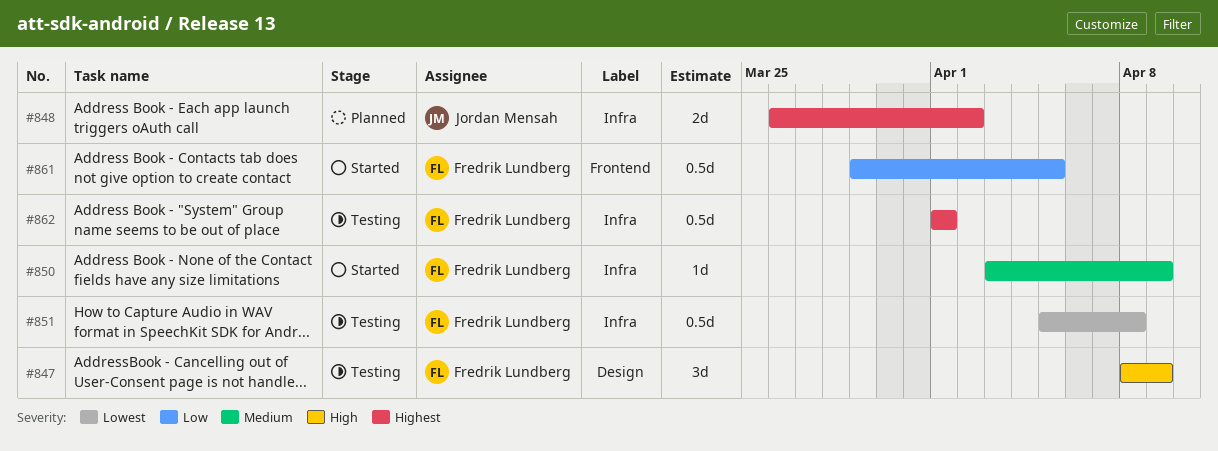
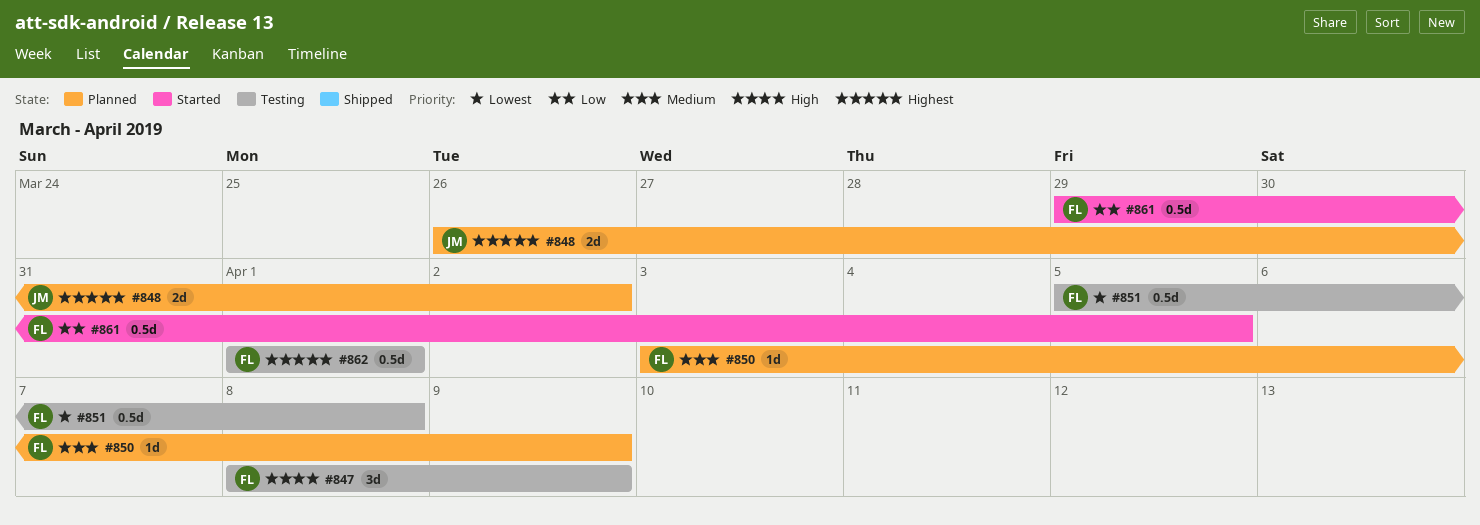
#850, status: Started -> Planned

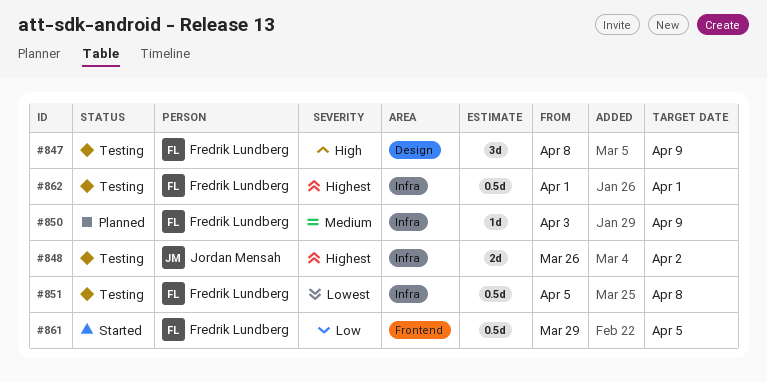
#848, status: Planned -> Testing

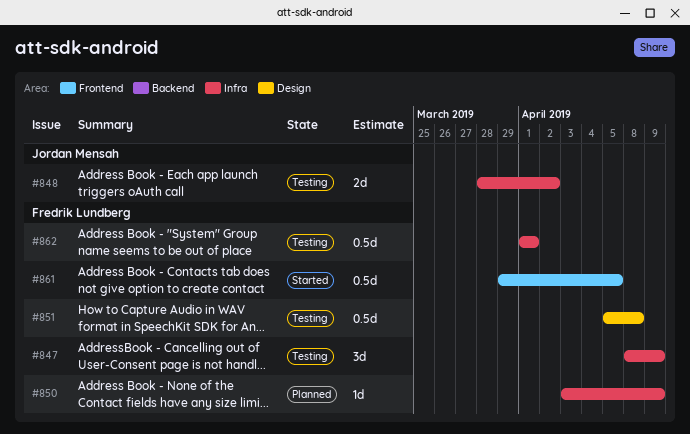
#847, label: Design -> Infra
#848, start: Mar 26 -> Mar 28
#851, label: Infra -> Design

